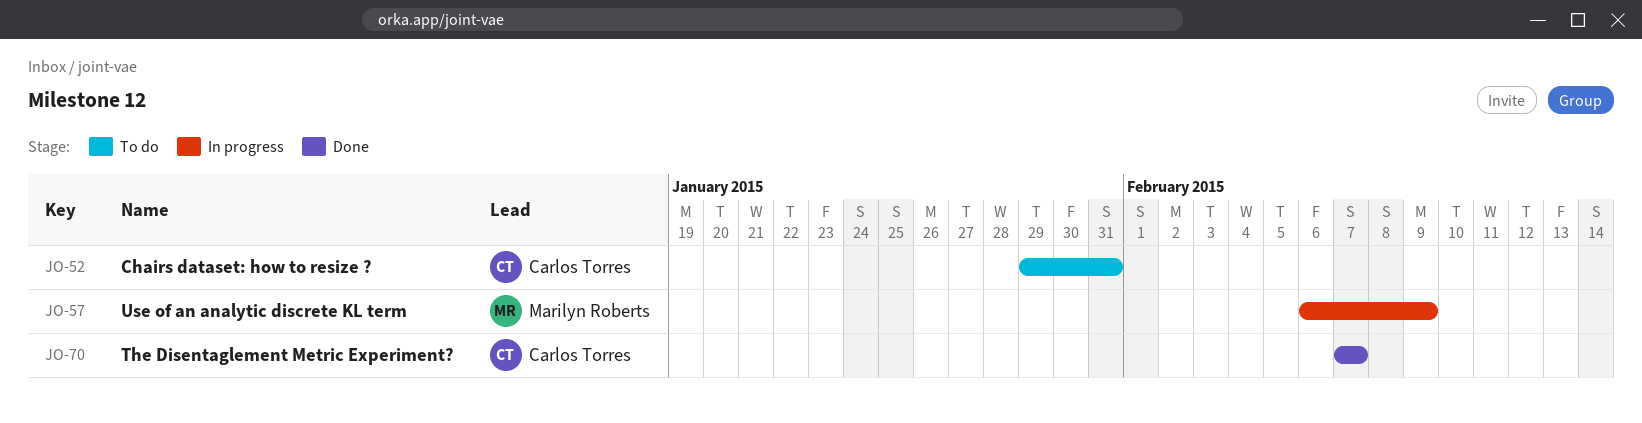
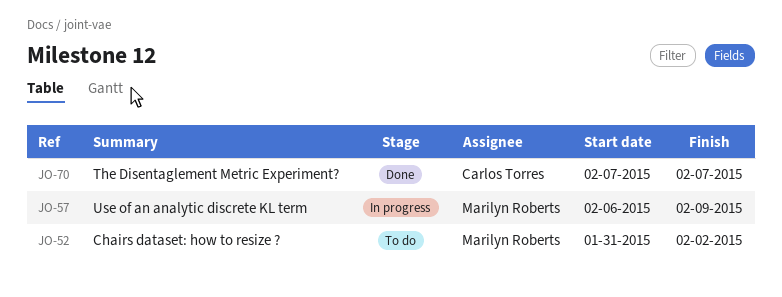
JO-52, owner: Carlos Torres -> Marilyn Roberts
JO-52, start: Jan 29 -> Jan 31
JO-52, due: Jan 31 -> Feb 2

